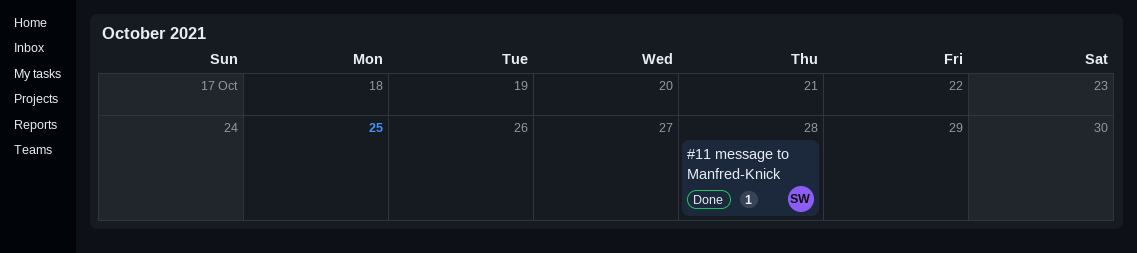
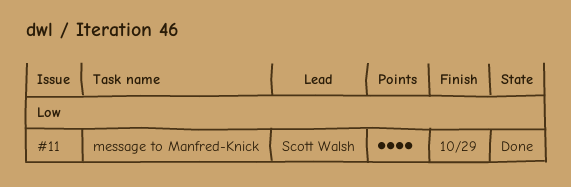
#11, estimate: 1 -> 4
#11, due: Oct 28 -> Oct 29

